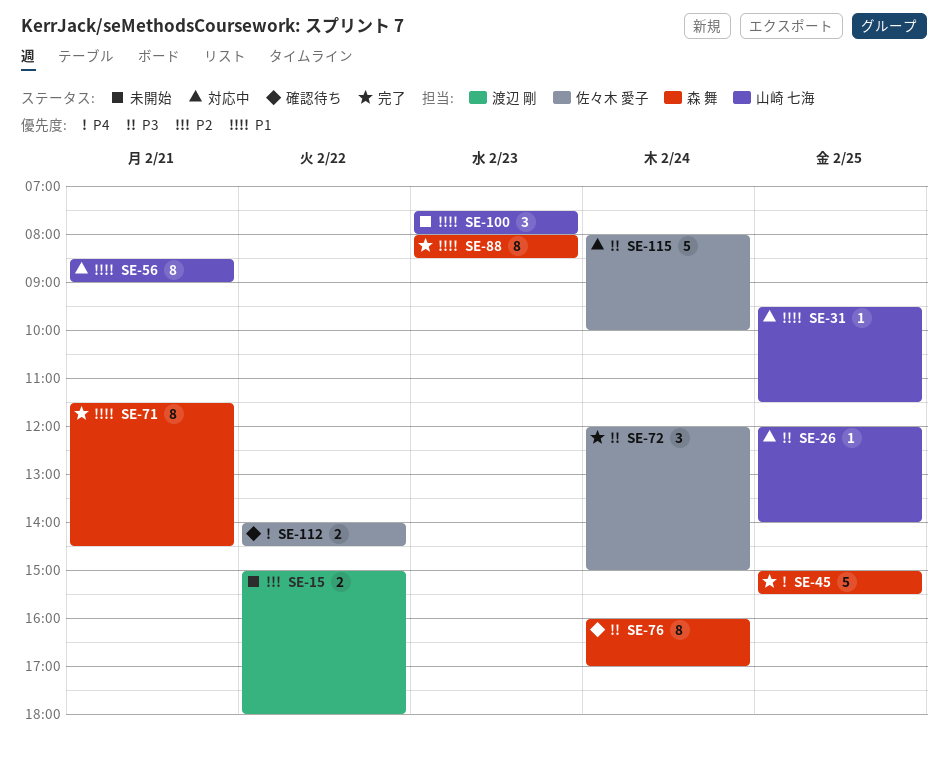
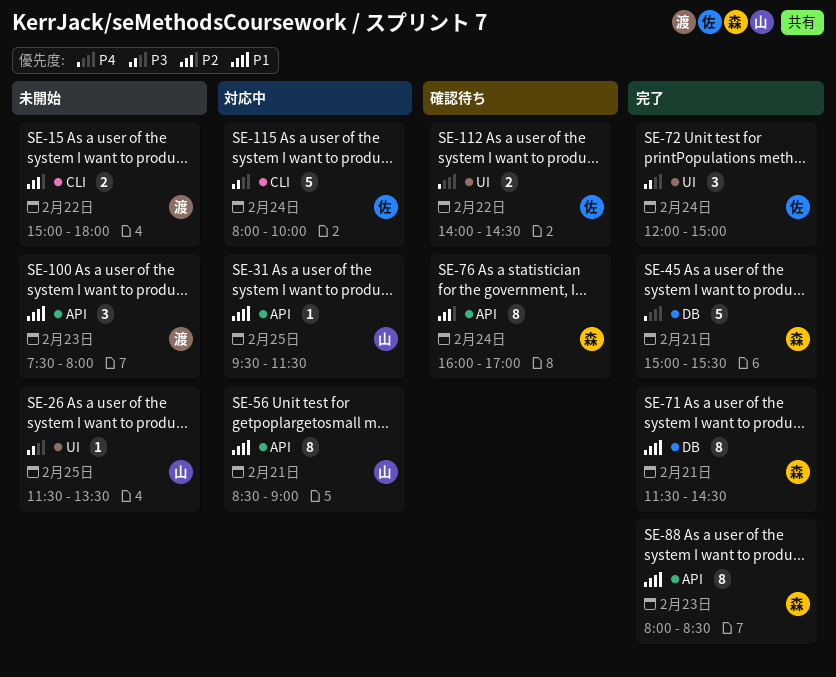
SE-26, status: 対応中 -> 未開始
SE-26, begins: 12:00 -> 11:30
SE-26, ends: 14:00 -> 13:30
SE-45, day: Feb 25 -> Feb 21
SE-76, priority: P3 -> P2
SE-100, owner: 山崎 七海 -> 渡辺 剛

